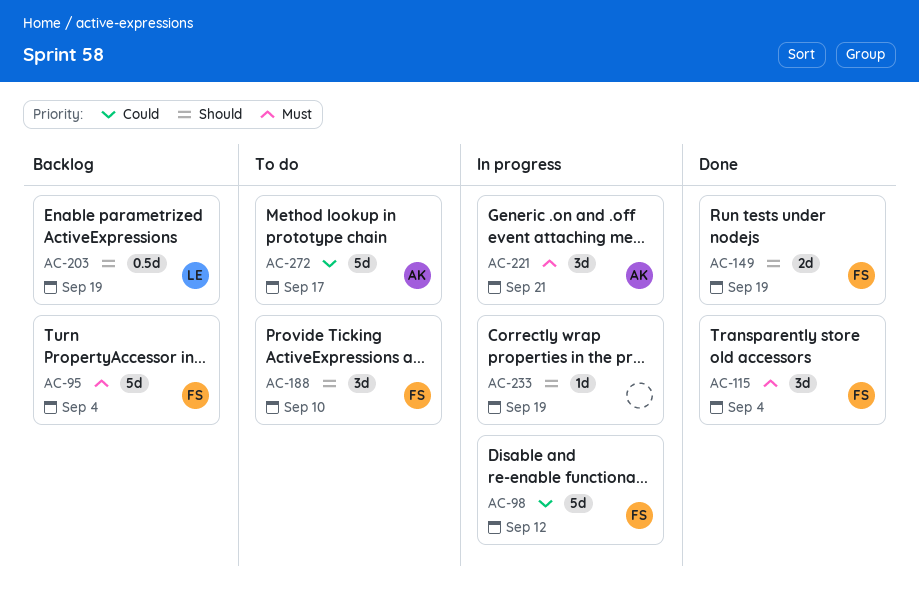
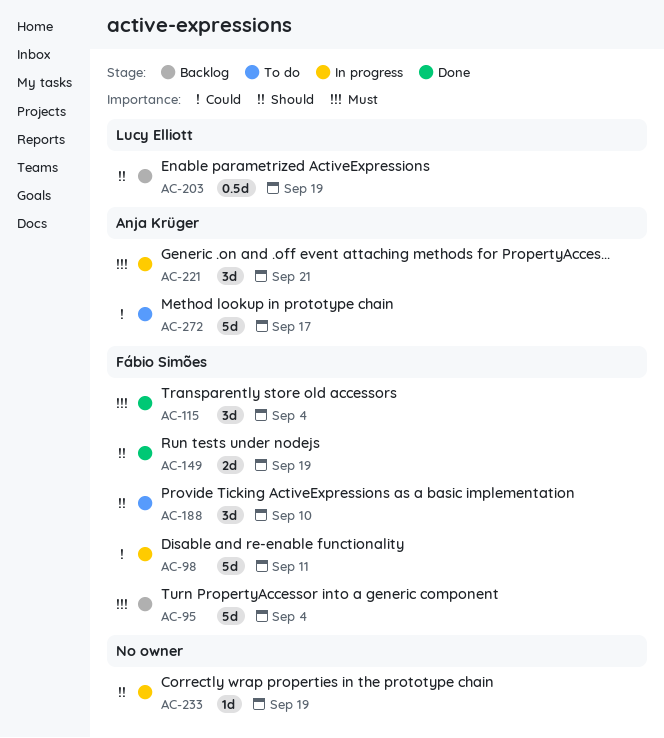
AC-98, due: Sep 12 -> Sep 11

